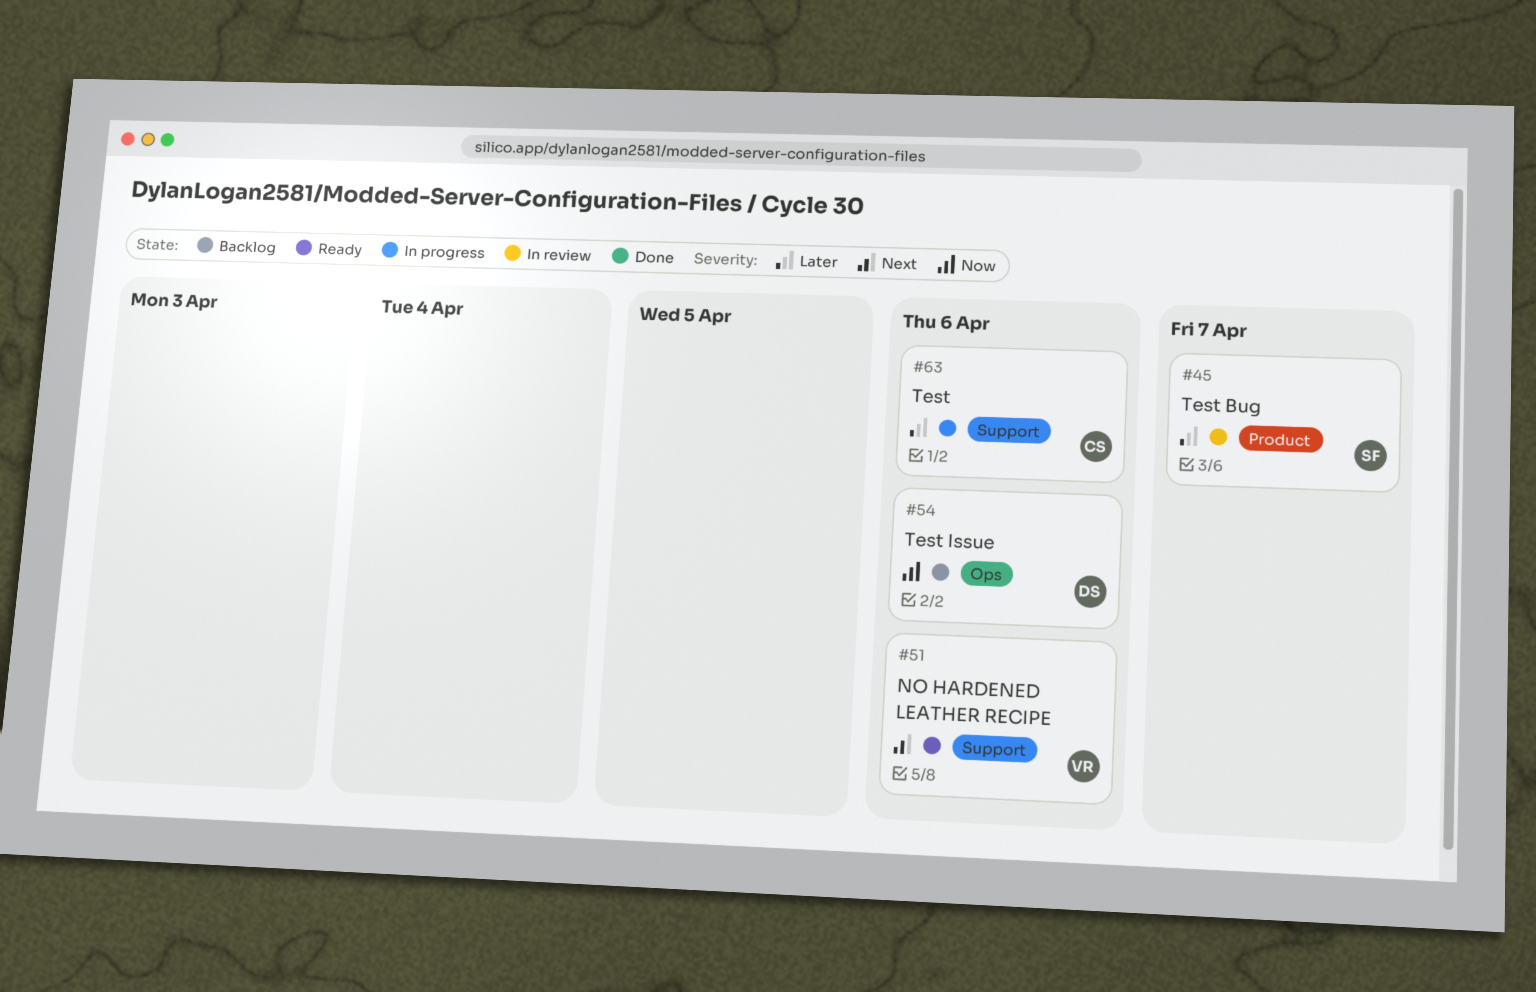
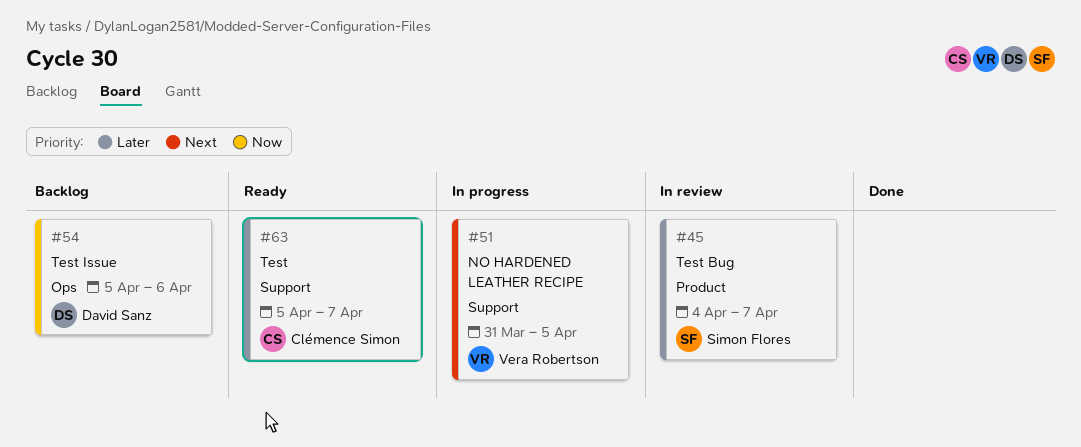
#51, status: Ready -> In progress
#51, due: Apr 6 -> Apr 5
#63, status: In progress -> Ready
#63, due: Apr 6 -> Apr 7

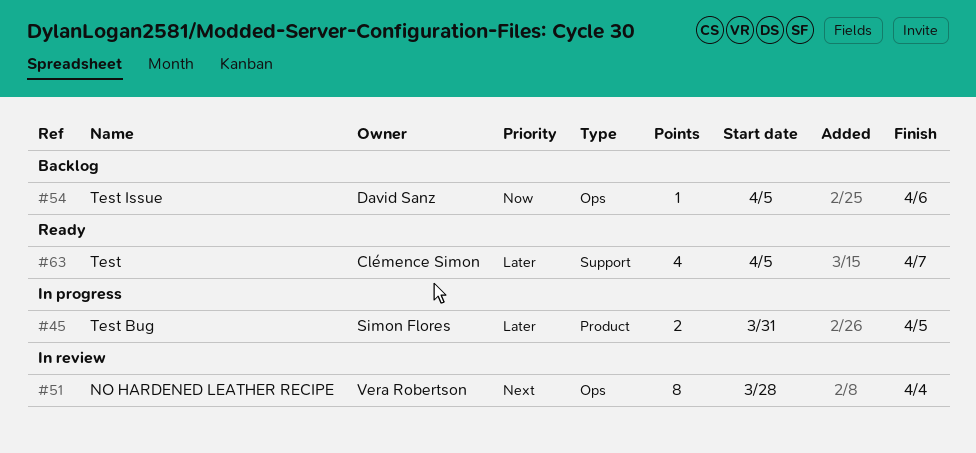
#45, status: In review -> In progress
#45, start: Apr 4 -> Mar 31
#45, due: Apr 7 -> Apr 5
#51, status: In progress -> In review
#51, label: Support -> Ops
#51, start: Mar 31 -> Mar 28
#51, due: Apr 5 -> Apr 4

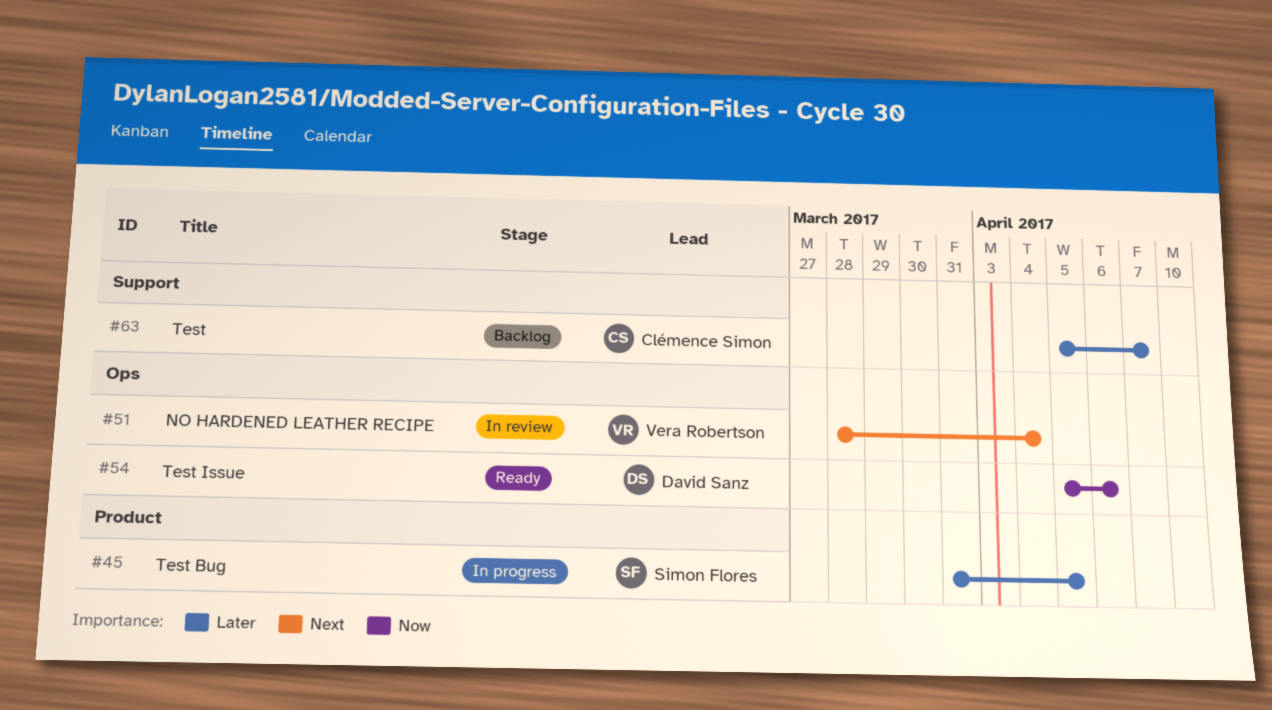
#54, status: Backlog -> Ready
#63, status: Ready -> Backlog

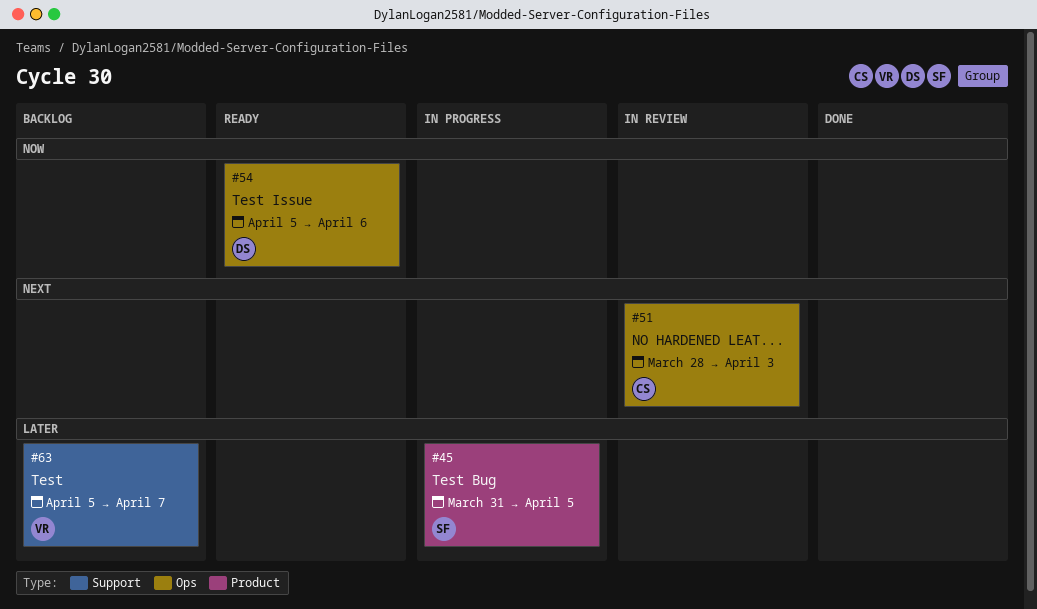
#51, owner: Vera Robertson -> Clémence Simon
#51, due: Apr 4 -> Apr 3
#63, owner: Clémence Simon -> Vera Robertson

